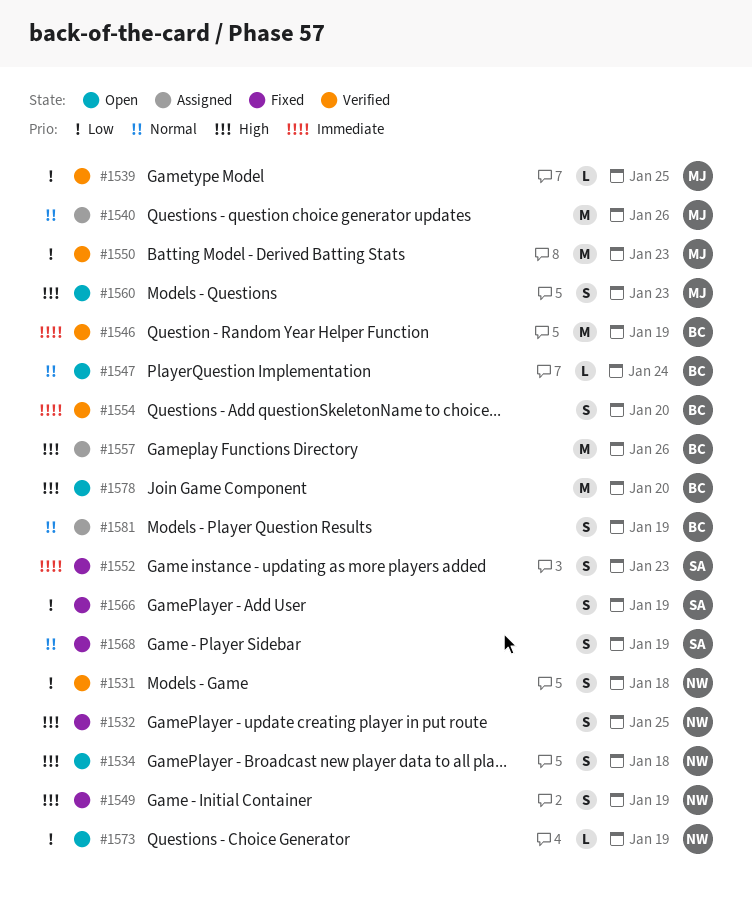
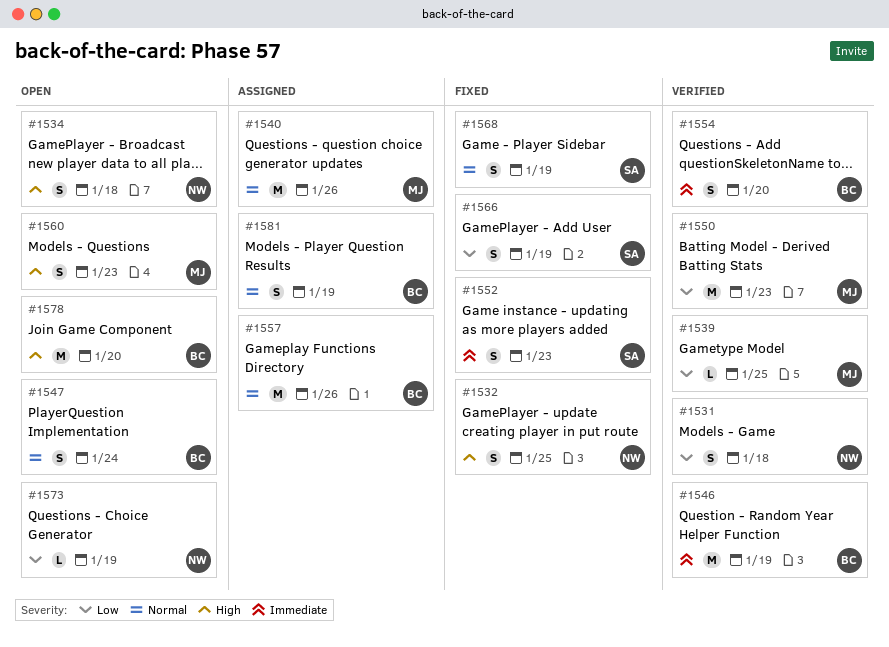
#1547, estimate: L -> S
#1549: present -> none
#1557, priority: High -> Normal

